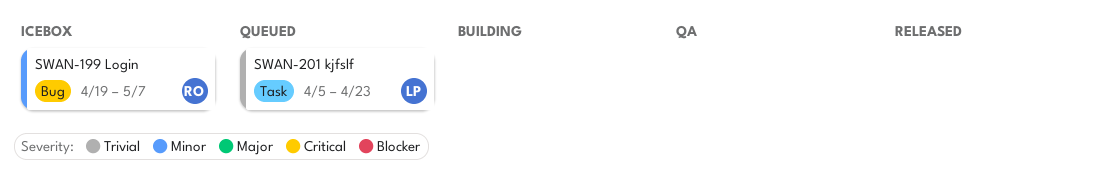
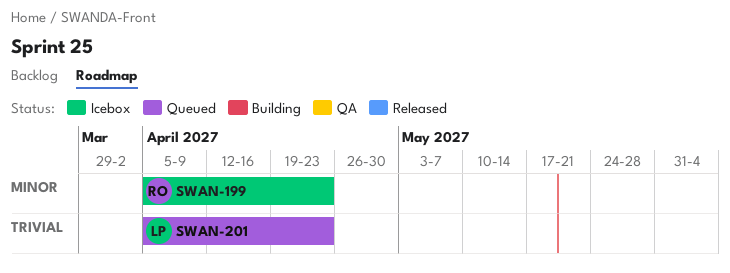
SWAN-199, start: Apr 19 -> Apr 5
SWAN-199, due: May 7 -> Apr 23

